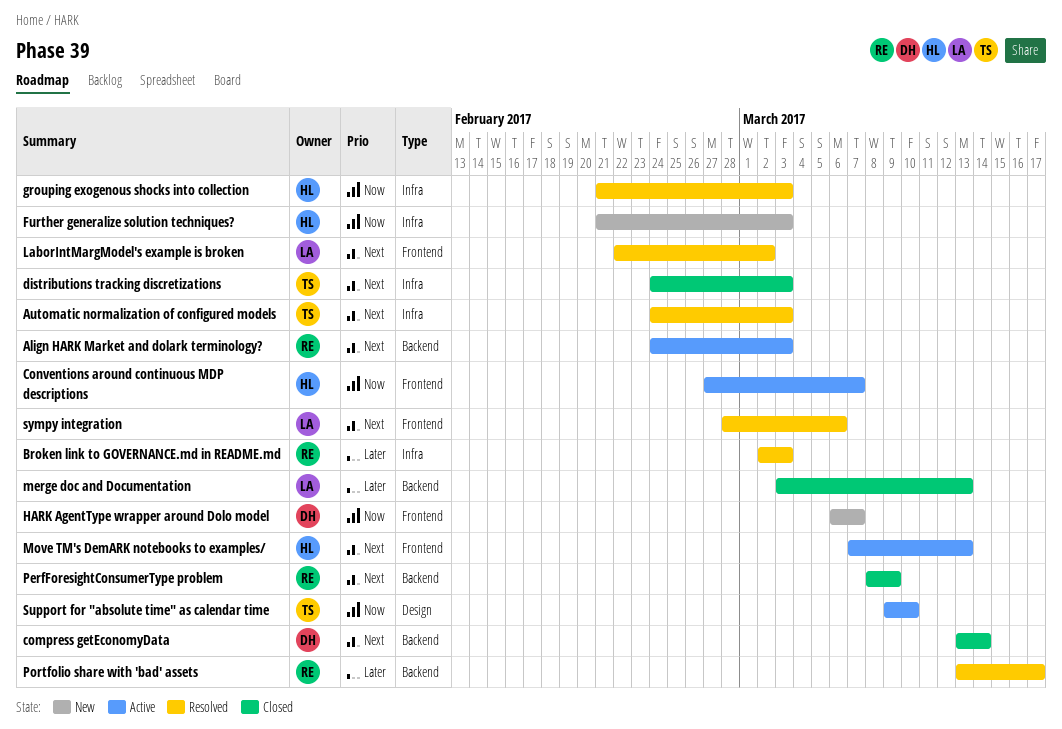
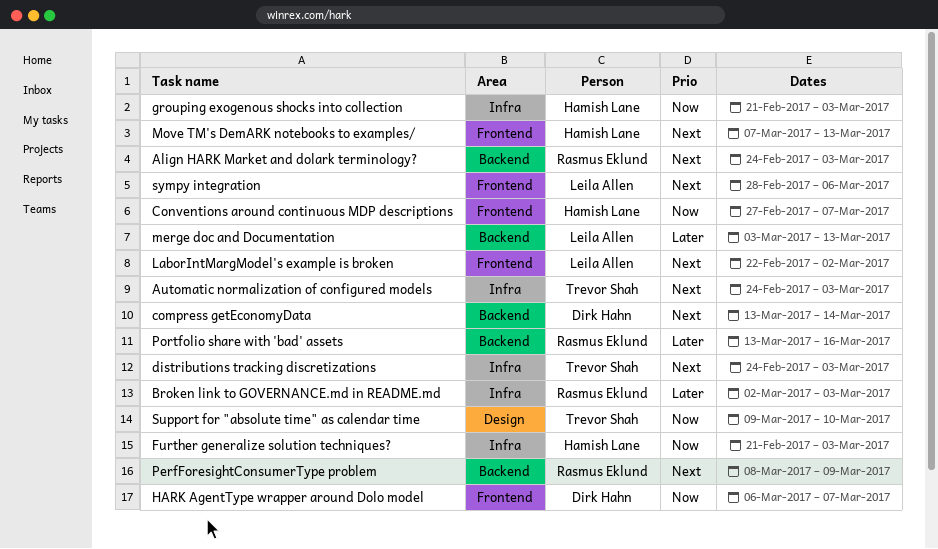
Portfolio share with 'bad' assets, due: Mar 17 -> Mar 16

